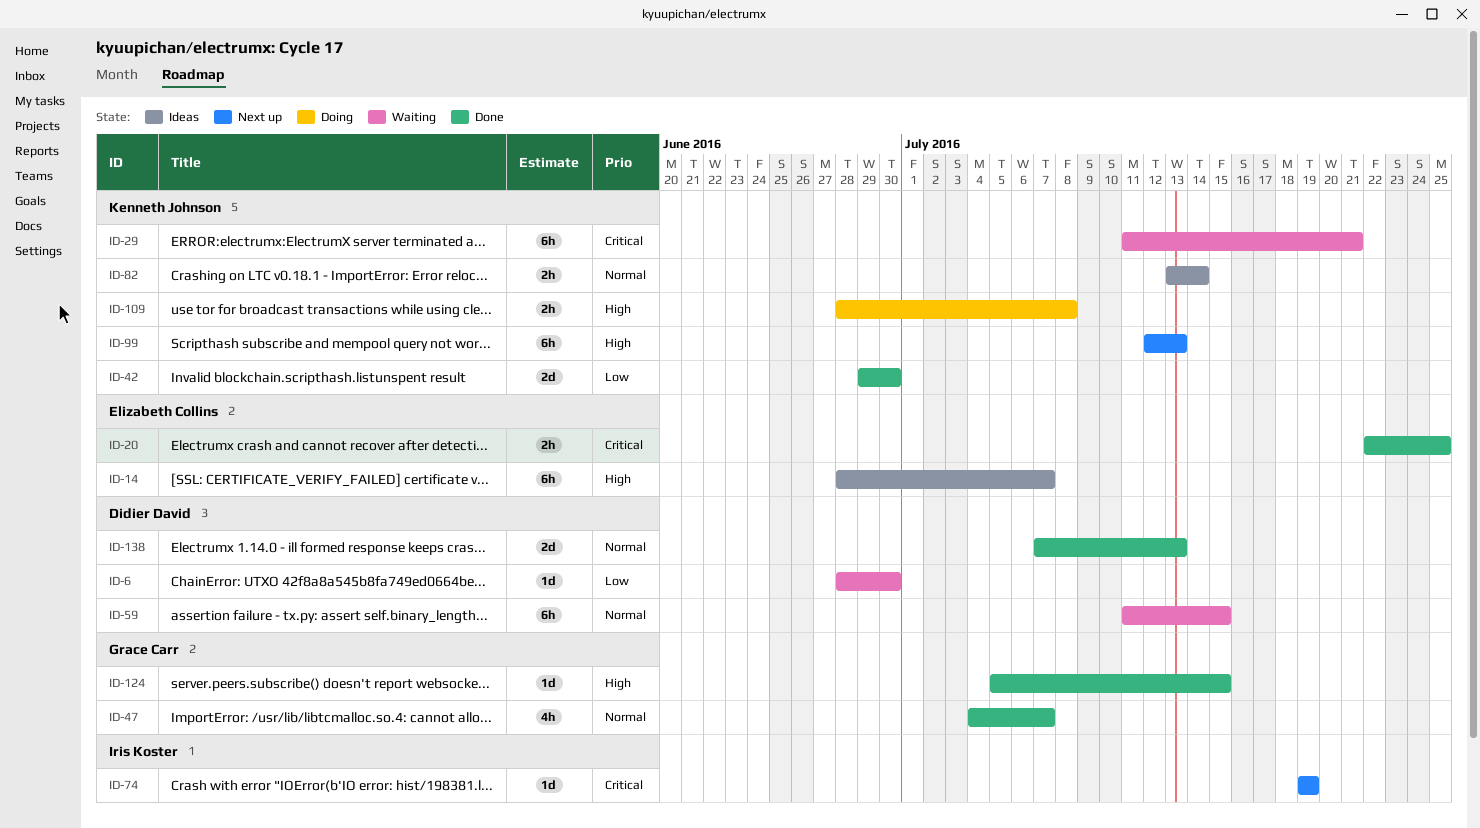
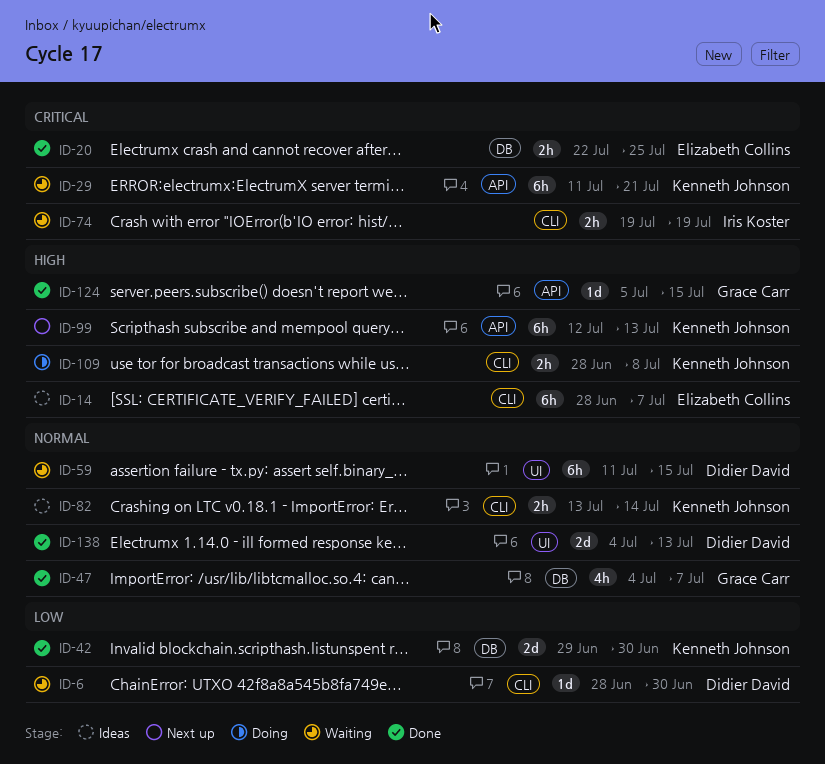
ID-74, status: Next up -> Waiting
ID-74, estimate: 1d -> 2h
ID-138, start: Jul 7 -> Jul 4

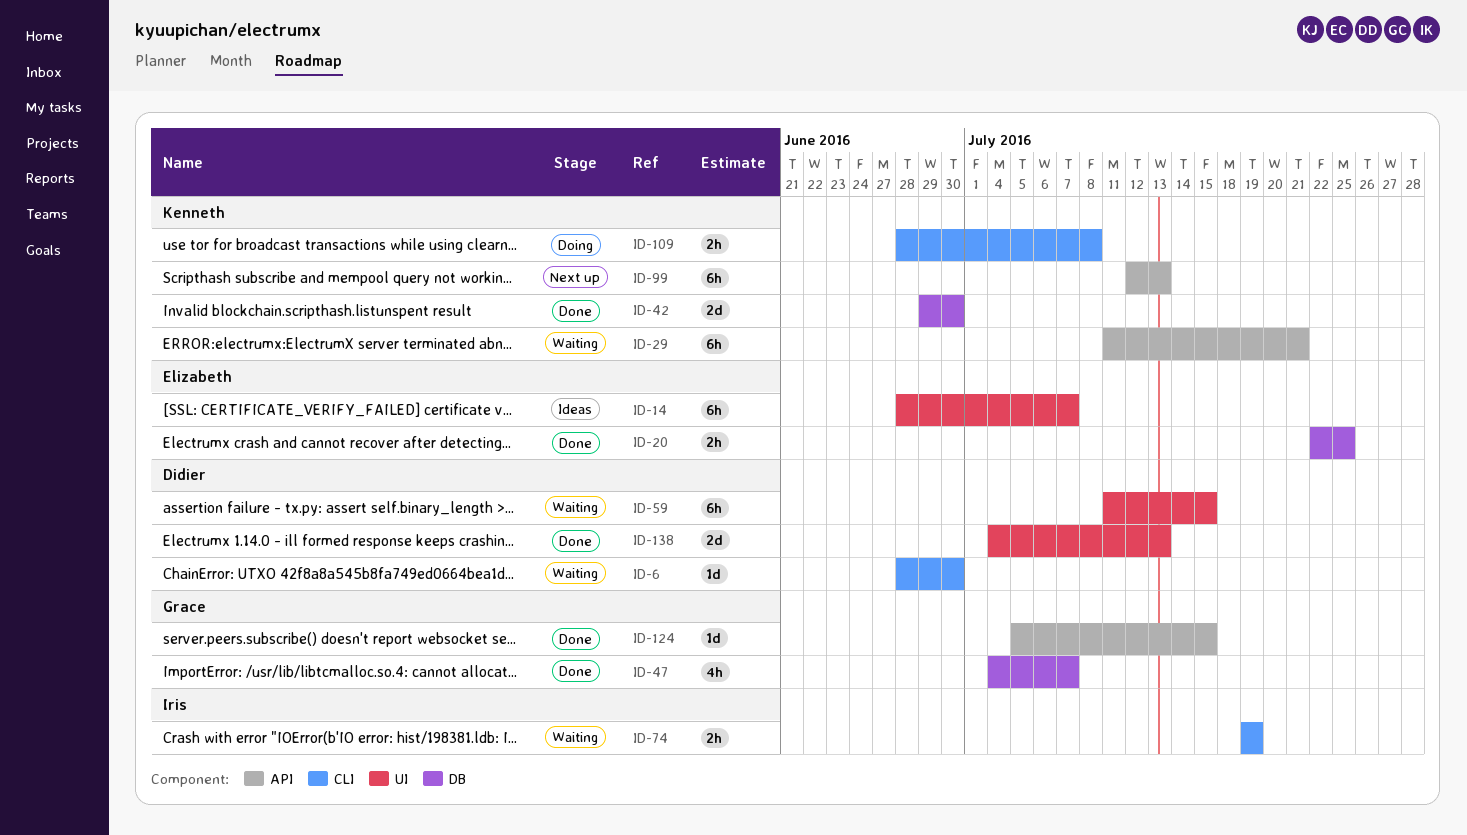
ID-14, label: CLI -> UI
ID-82: present -> none

